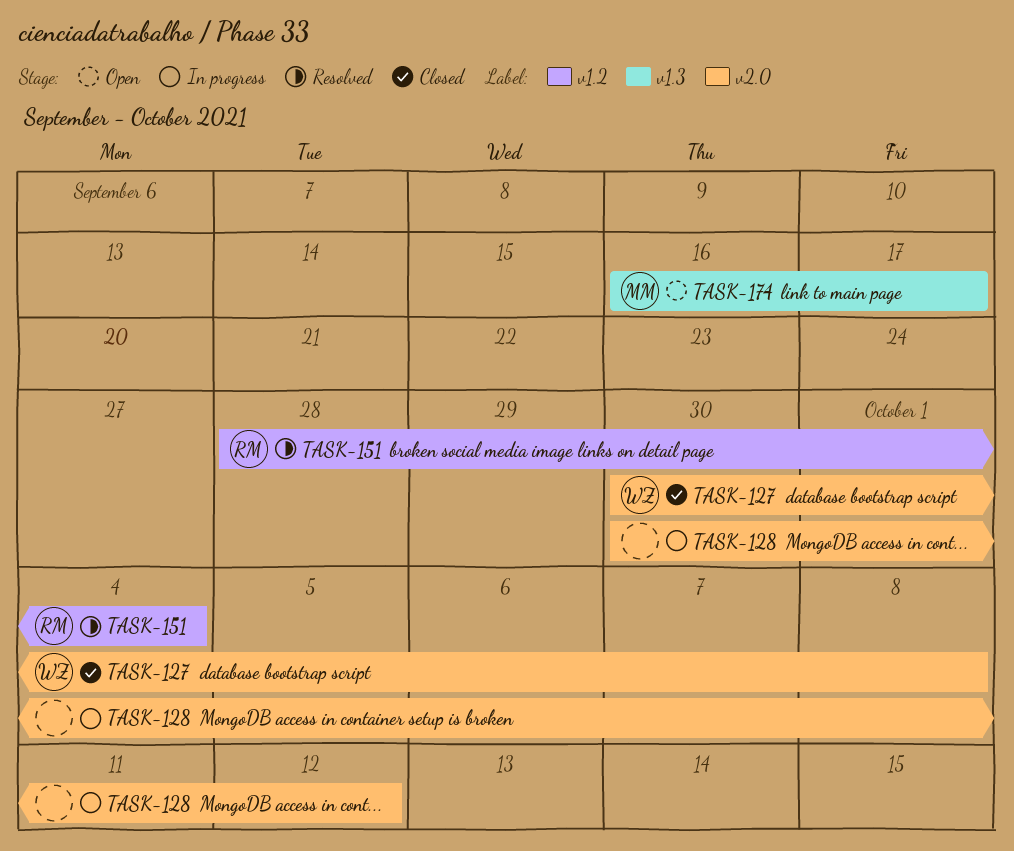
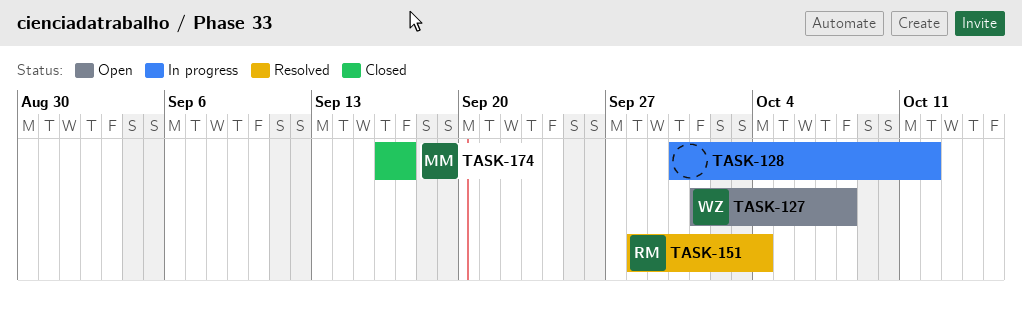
TASK-127, status: Closed -> Open
TASK-127, start: Sep 30 -> Oct 1
TASK-174, status: Open -> Closed

